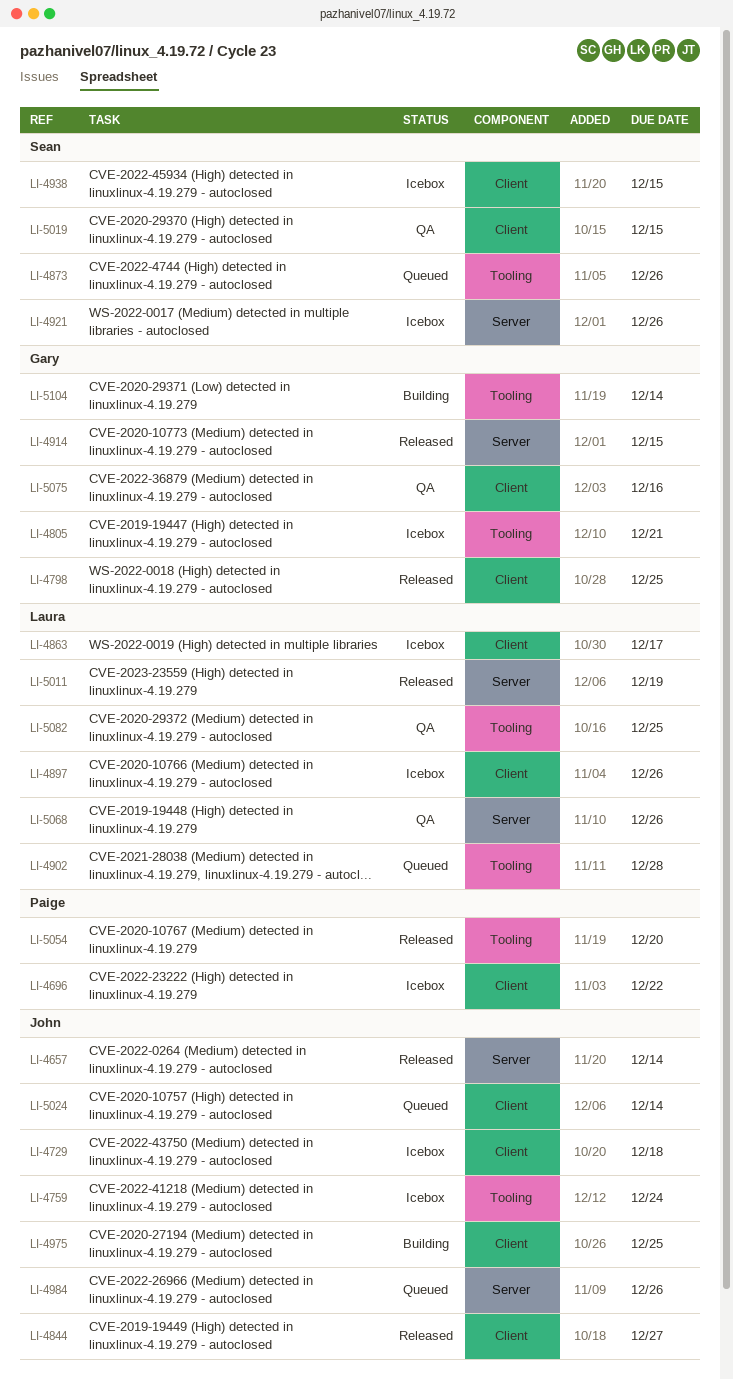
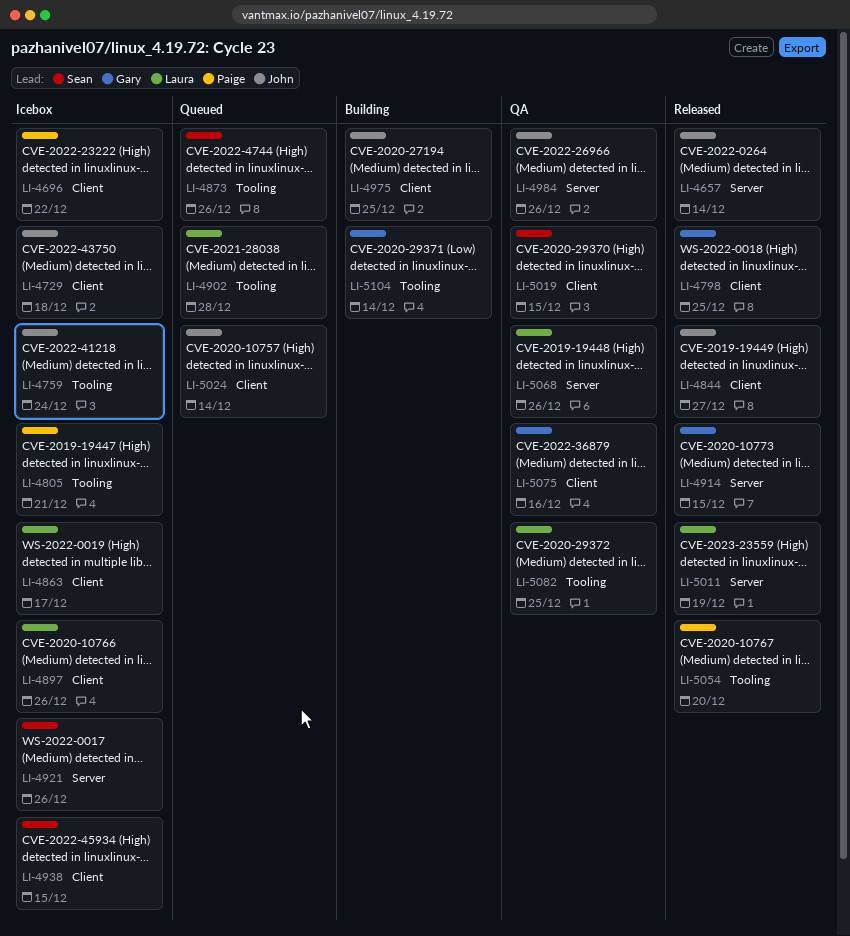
LI-4805, owner: Gary -> Paige
LI-4984, status: Queued -> QA

